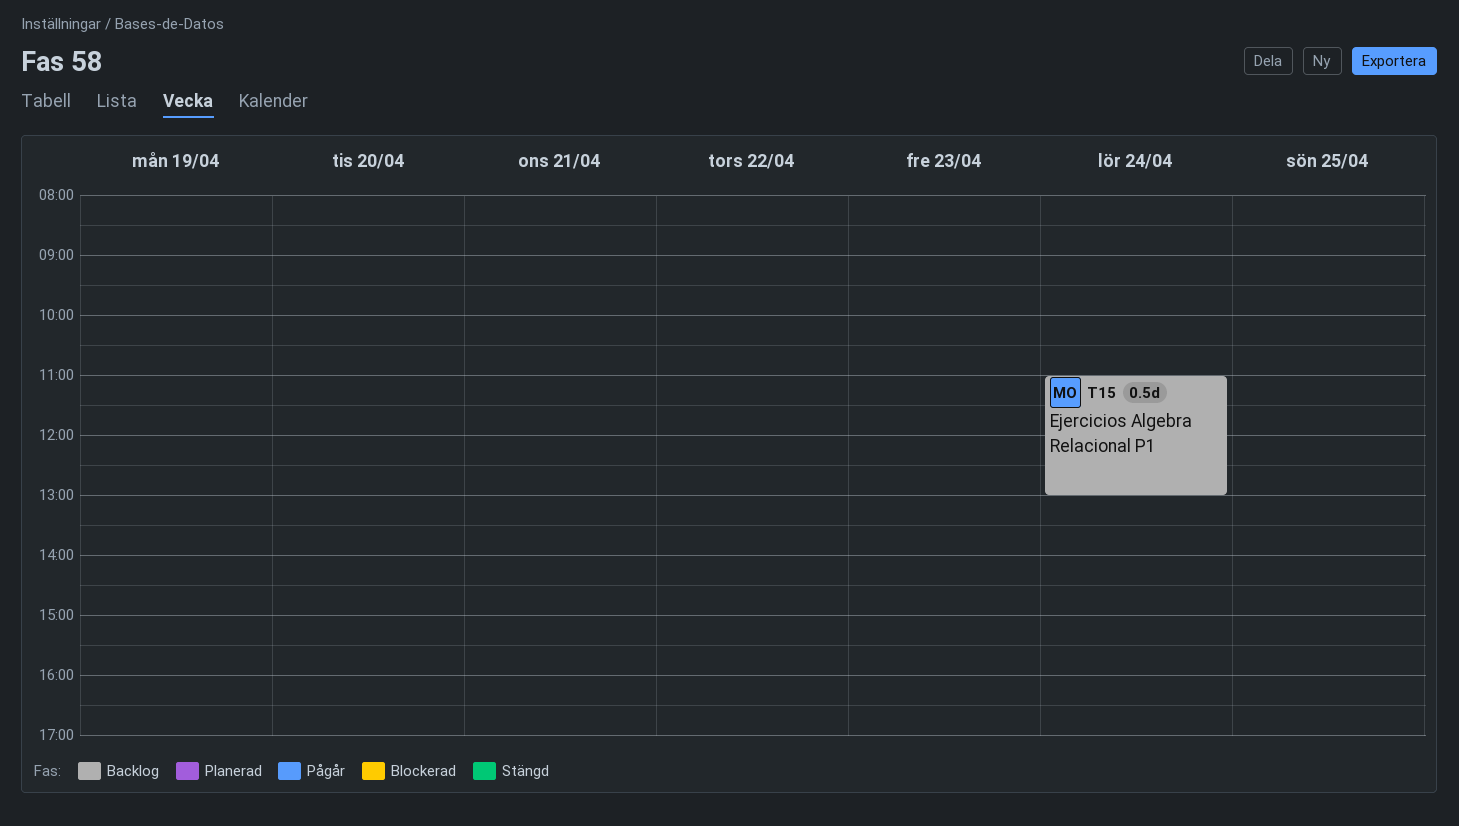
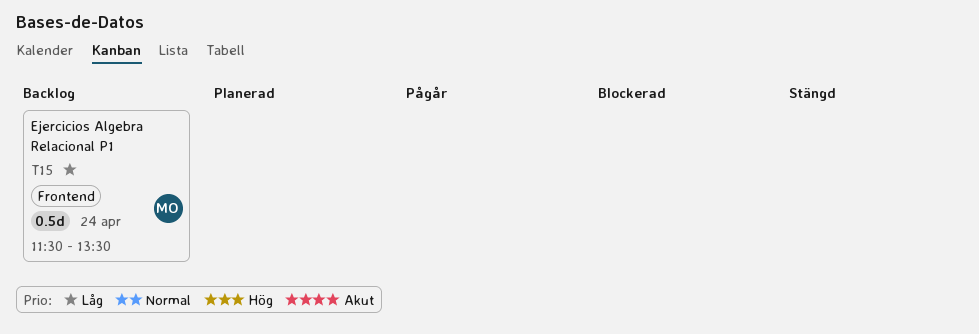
T15, begins: 11:00 -> 11:30
T15, ends: 13:00 -> 13:30

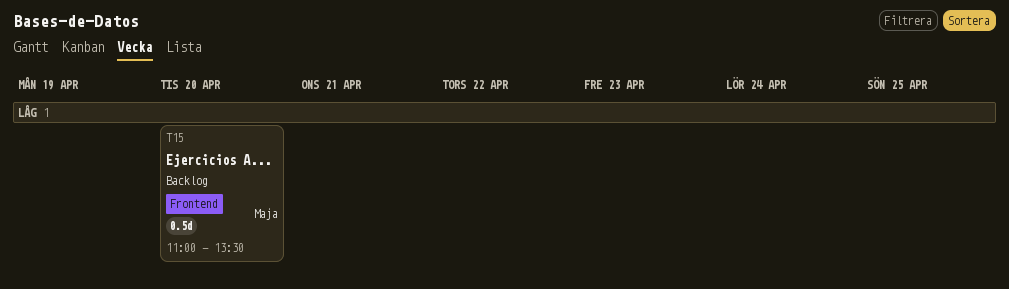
T15, day: Apr 24 -> Apr 20
T15, begins: 11:30 -> 11:00

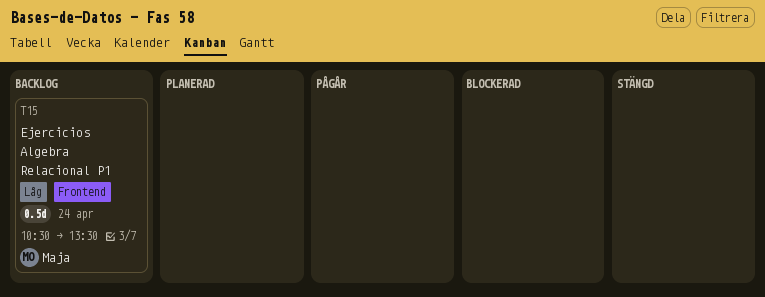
T15, day: Apr 20 -> Apr 24
T15, begins: 11:00 -> 10:30

